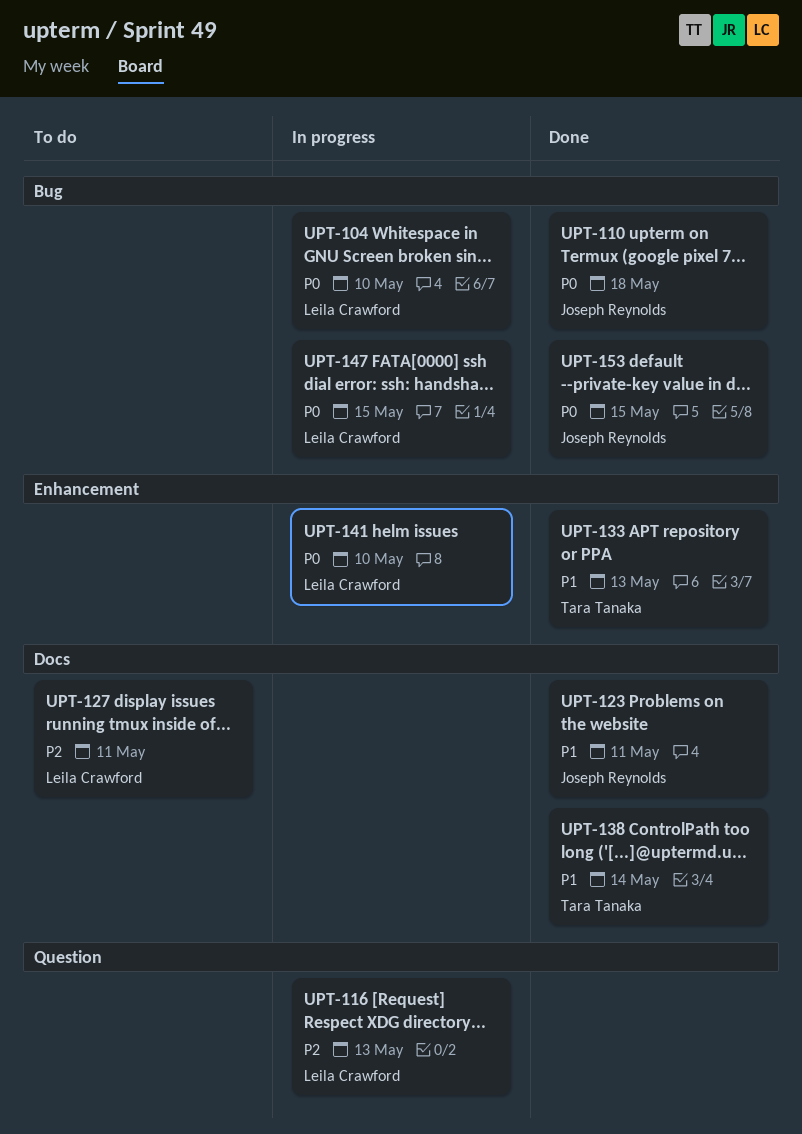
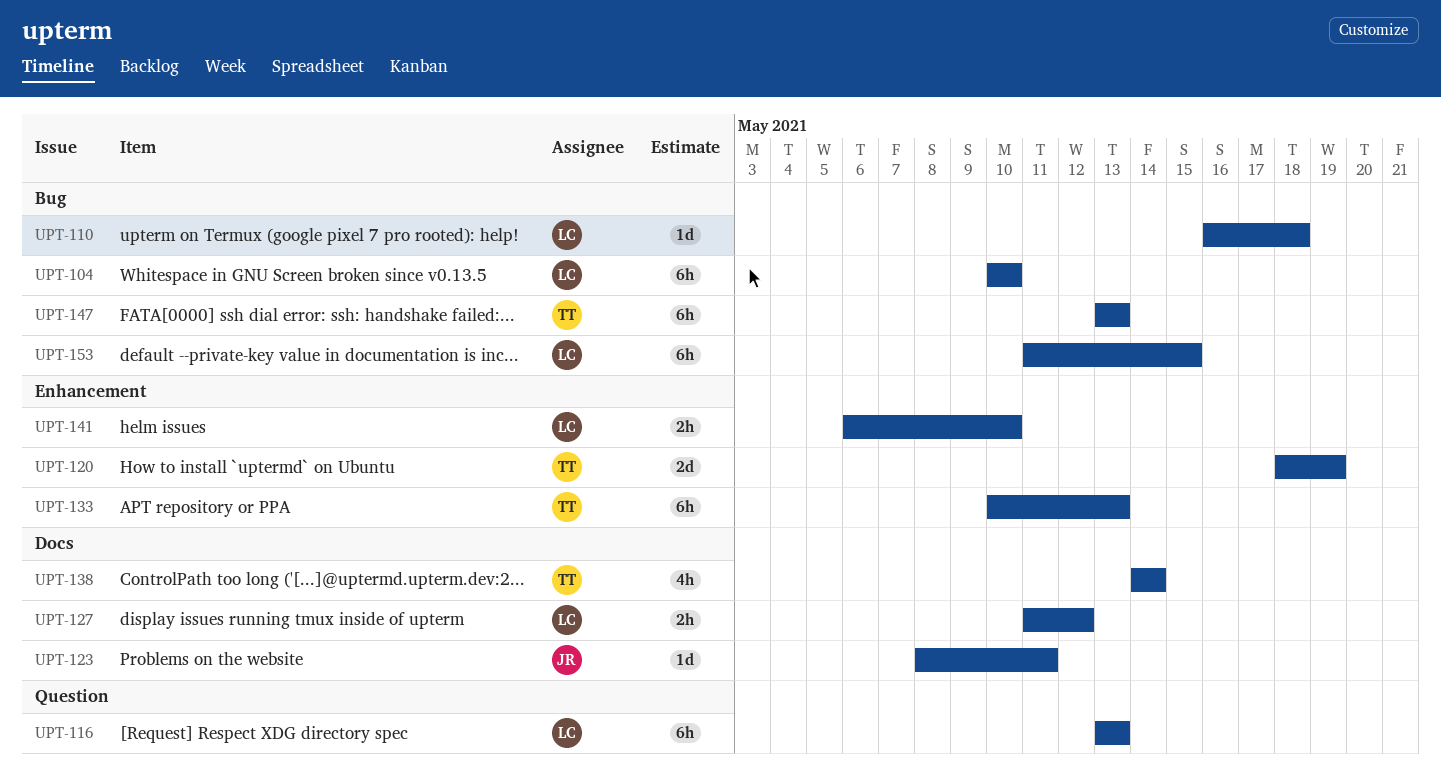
UPT-110, owner: Joseph Reynolds -> Leila Crawford
UPT-120: none -> present
UPT-127, due: May 11 -> May 12
UPT-147, owner: Leila Crawford -> Tara Tanaka
UPT-147, due: May 15 -> May 13
UPT-153, owner: Joseph Reynolds -> Leila Crawford

